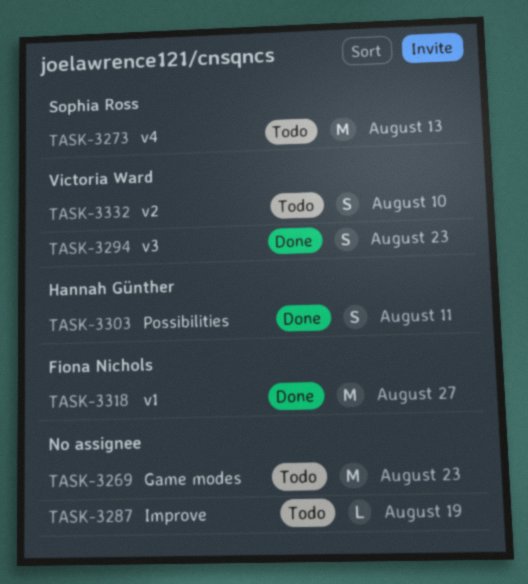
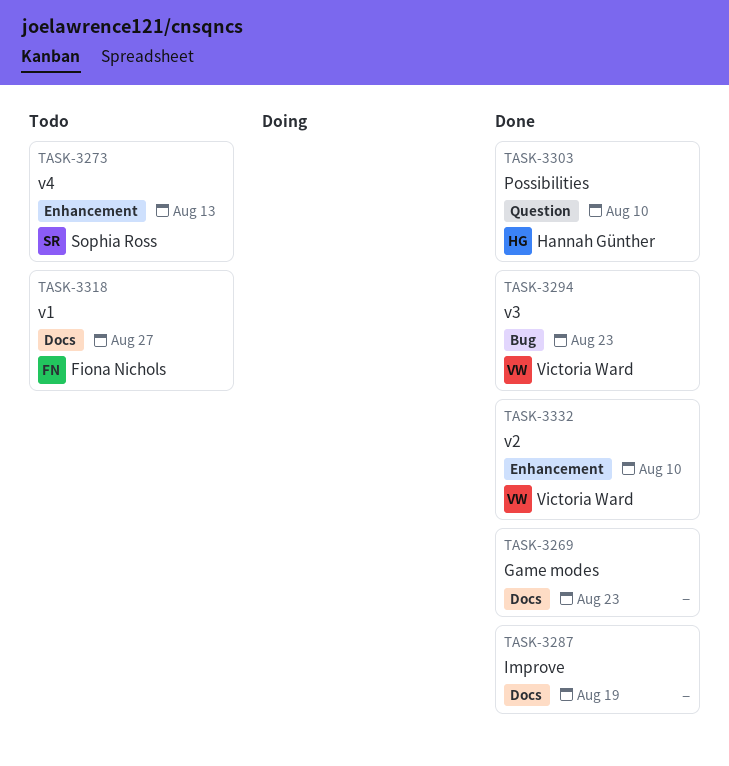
TASK-3269, status: Todo -> Done
TASK-3287, status: Todo -> Done
TASK-3303, due: Aug 11 -> Aug 10
TASK-3318, status: Done -> Todo
TASK-3332, status: Todo -> Done

